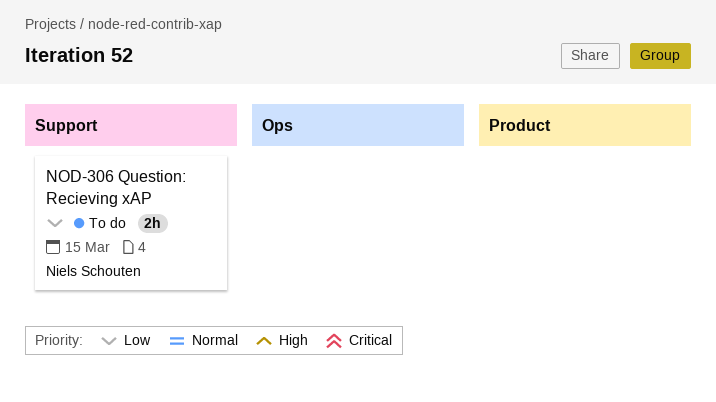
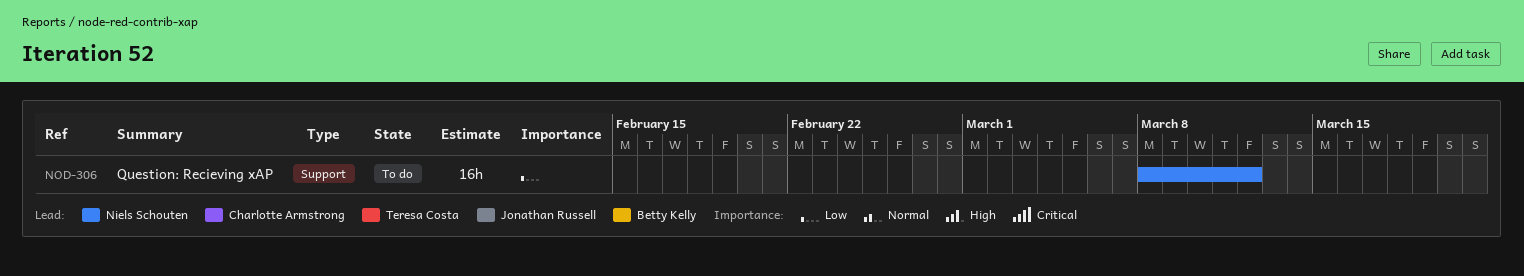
NOD-306, estimate: 2h -> 16h
NOD-306, due: Mar 15 -> Mar 12

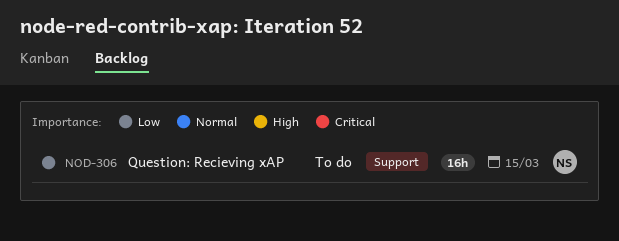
NOD-306, due: Mar 12 -> Mar 15

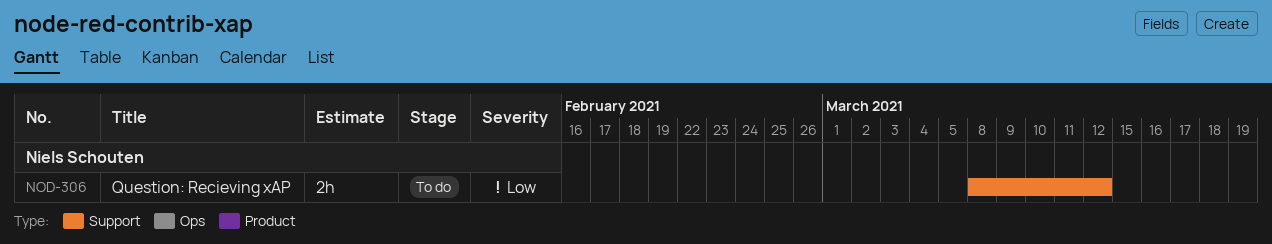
NOD-306, estimate: 16h -> 2h
NOD-306, due: Mar 15 -> Mar 12

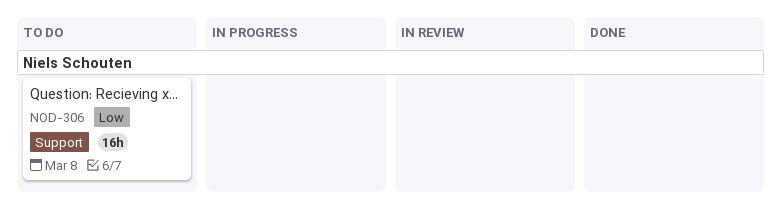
NOD-306, estimate: 2h -> 16h
NOD-306, due: Mar 12 -> Mar 8

